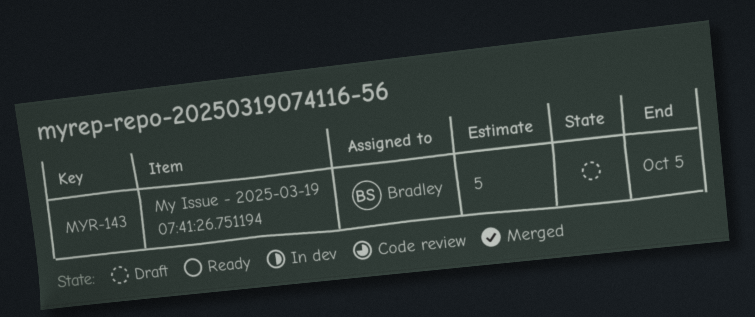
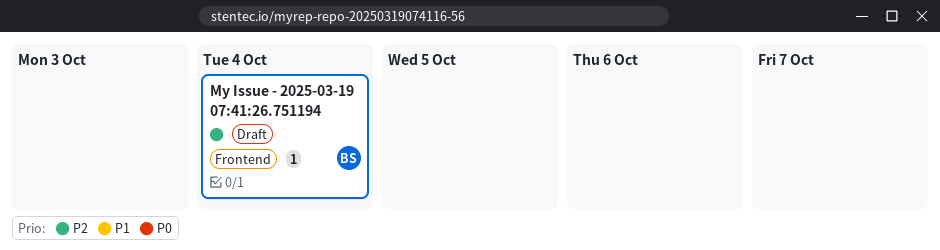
My Issue - 2025-03-19 07:41:26.751194, estimate: 5 -> 1
My Issue - 2025-03-19 07:41:26.751194, due: Oct 5 -> Oct 4

